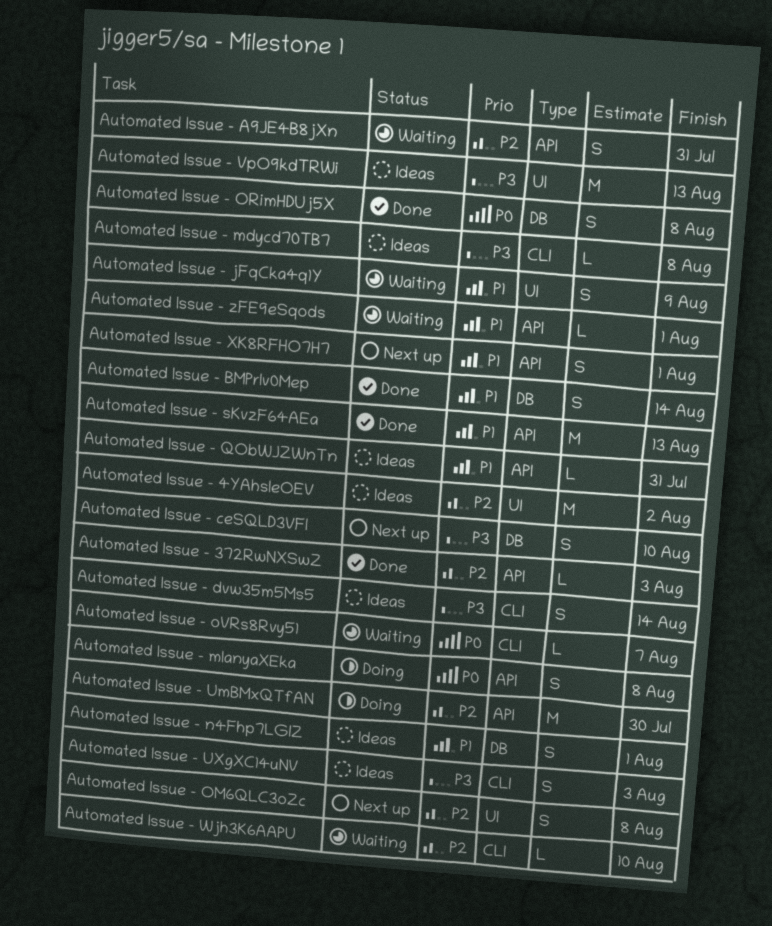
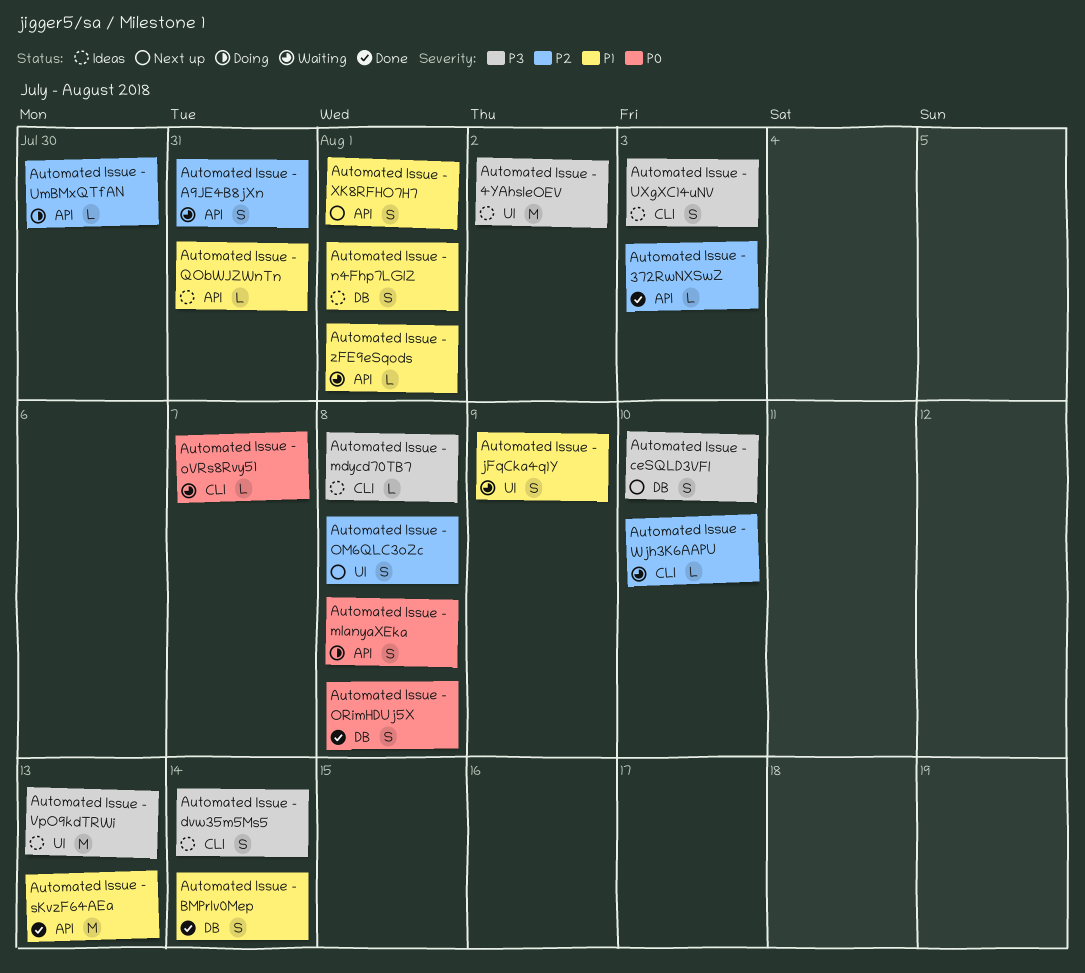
Automated Issue - 4YAhsIeOEV, priority: P2 -> P3
Automated Issue - UmBMxQTfAN, estimate: M -> L

